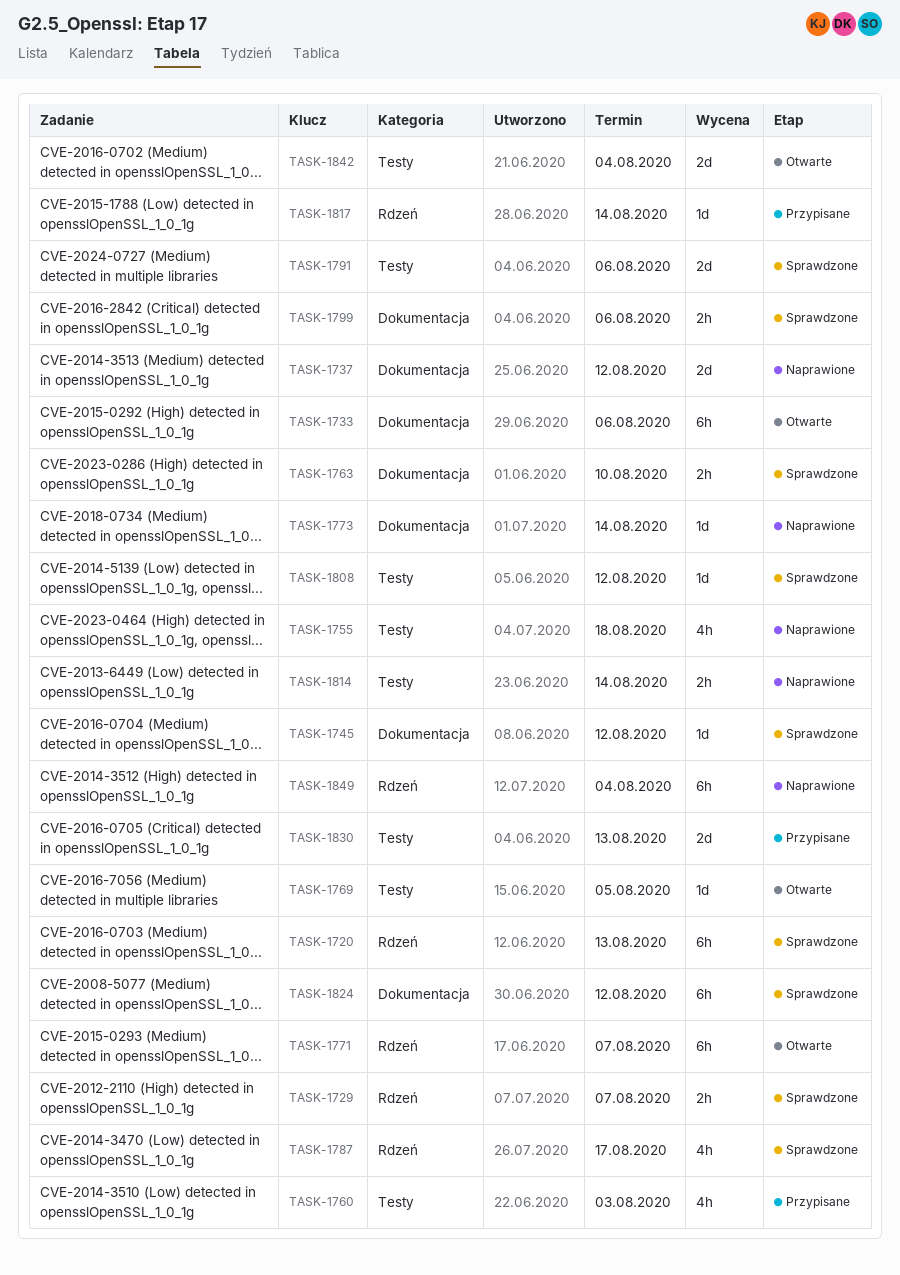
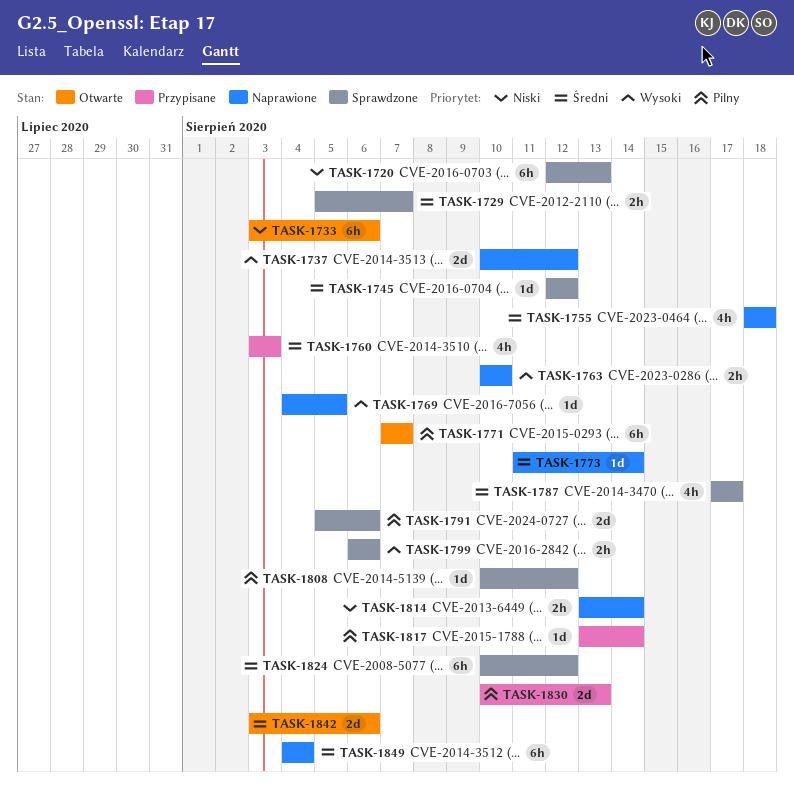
TASK-1763, status: Sprawdzone -> Naprawione
TASK-1769, status: Otwarte -> Naprawione
TASK-1842, due: Aug 4 -> Aug 6

